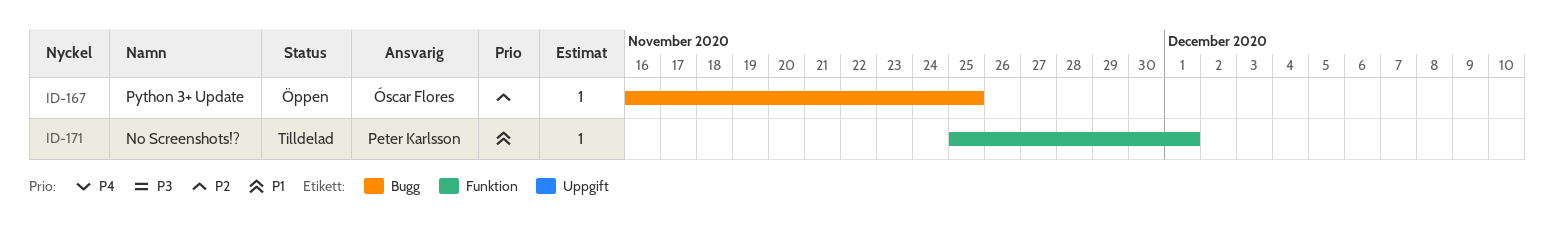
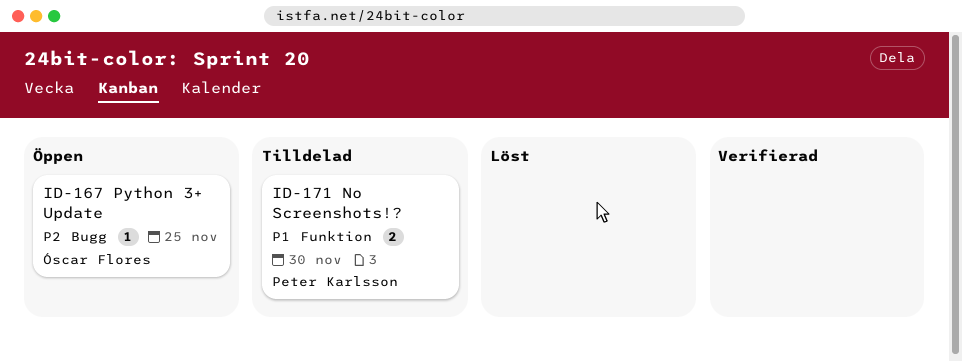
ID-171, estimate: 1 -> 2
ID-171, due: Dec 1 -> Nov 30

